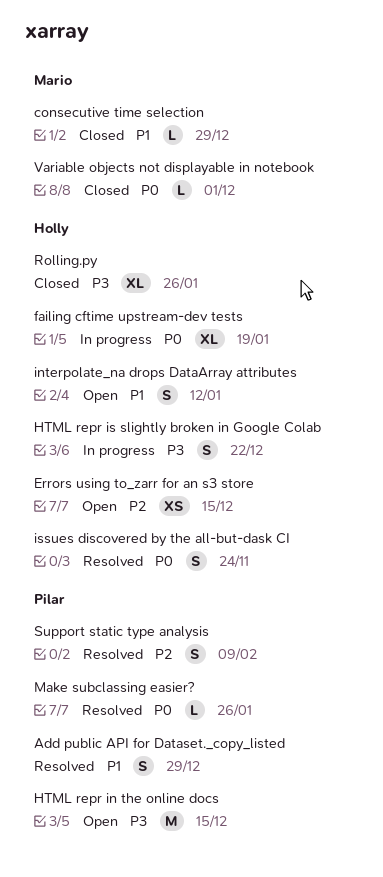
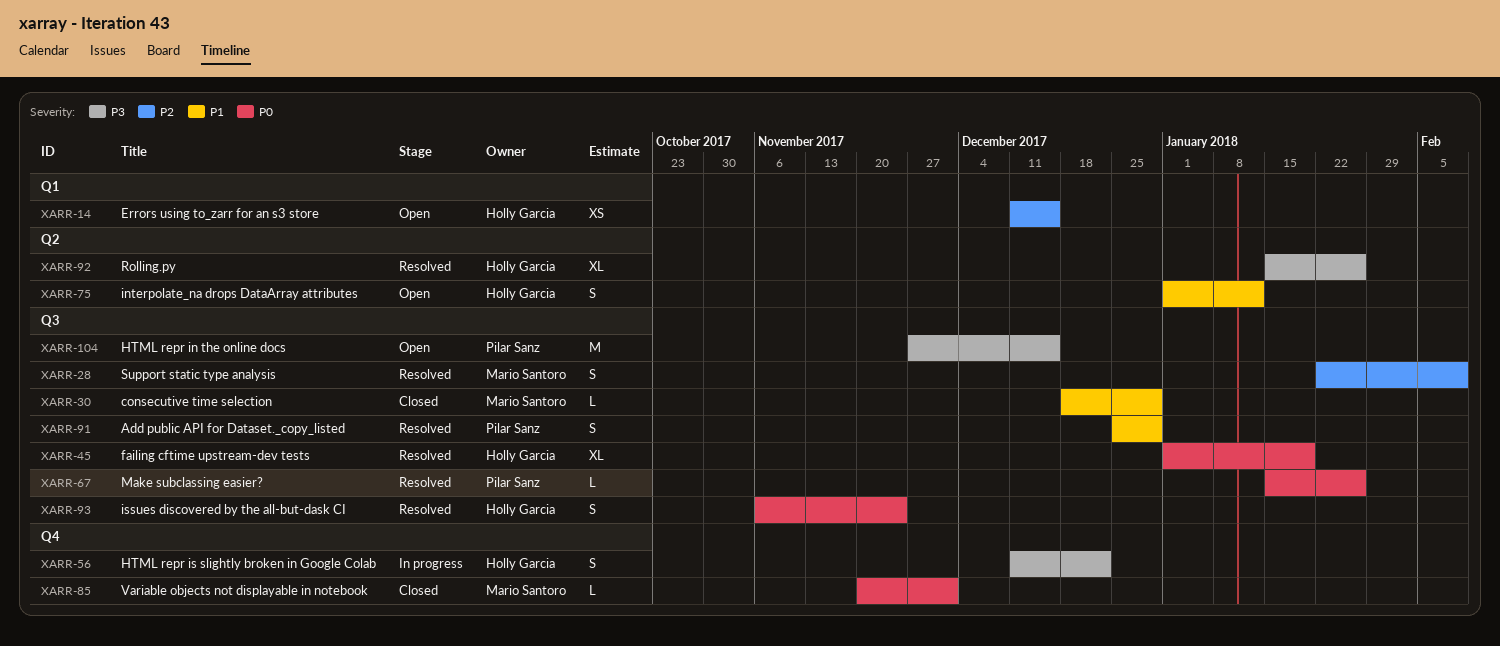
failing cftime upstream-dev tests, status: In progress -> Resolved
Rolling.py, status: Closed -> Resolved
Support static type analysis, owner: Pilar Sanz -> Mario Santoro

